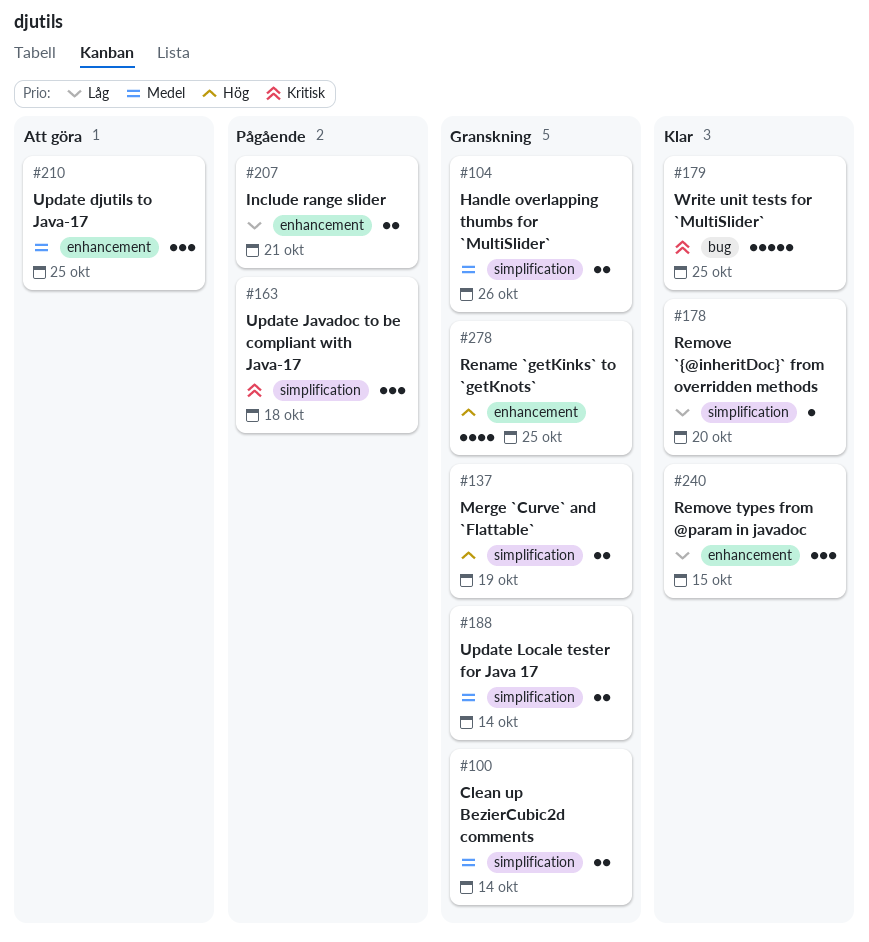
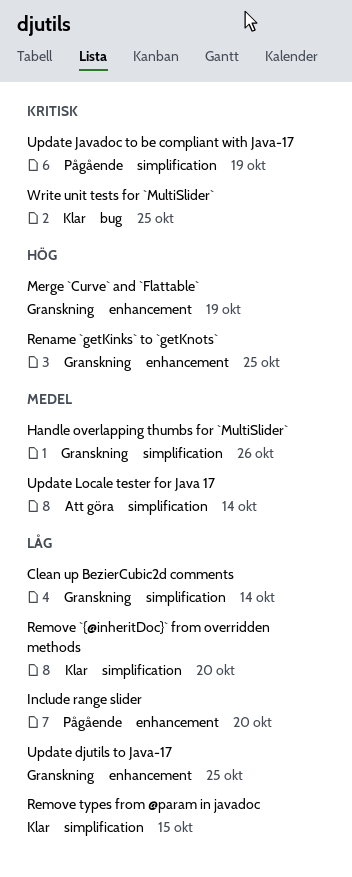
Clean up BezierCubic2d comments, priority: Medel -> Låg
Include range slider, due: Oct 21 -> Oct 20
Merge `Curve` and `Flattable`, label: simplification -> enhancement
Remove types from @param in javadoc, label: enhancement -> simplification
Update djutils to Java-17, status: Att göra -> Granskning
Update djutils to Java-17, priority: Medel -> Låg
Update Javadoc to be compliant with Java-17, due: Oct 18 -> Oct 19
Update Locale tester for Java 17, status: Granskning -> Att göra

